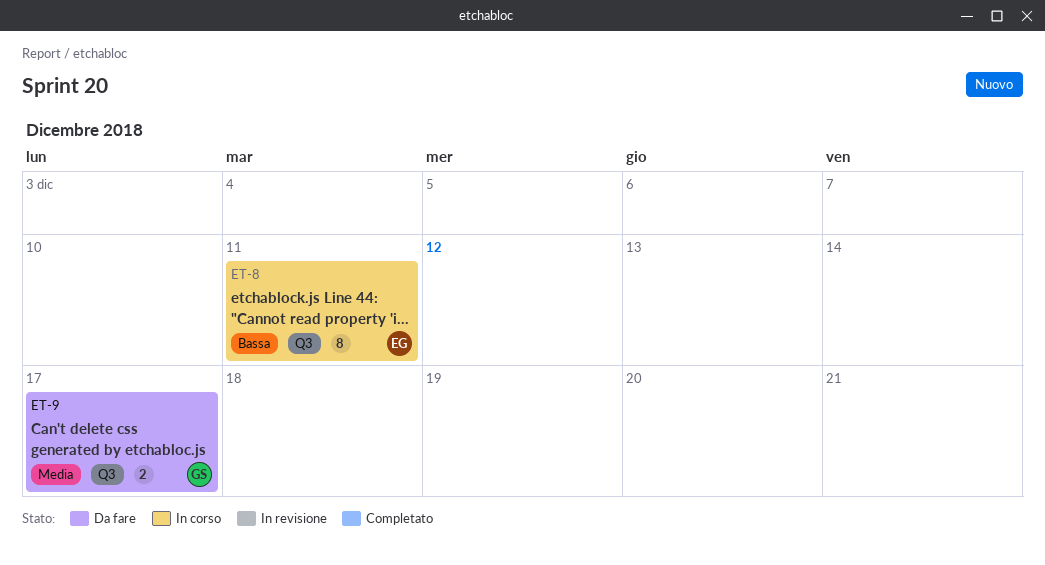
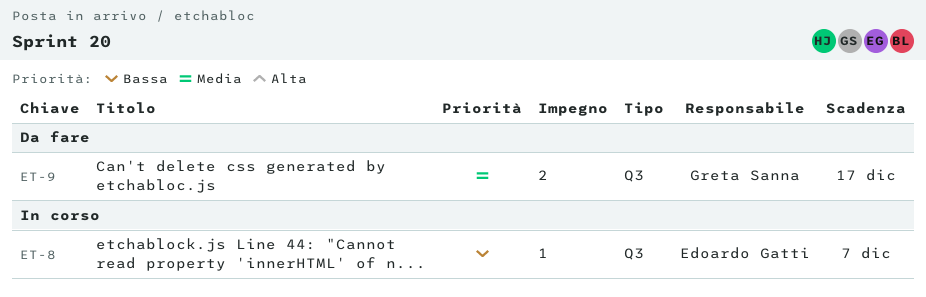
ET-8, estimate: 8 -> 1
ET-8, due: Dec 11 -> Dec 7

